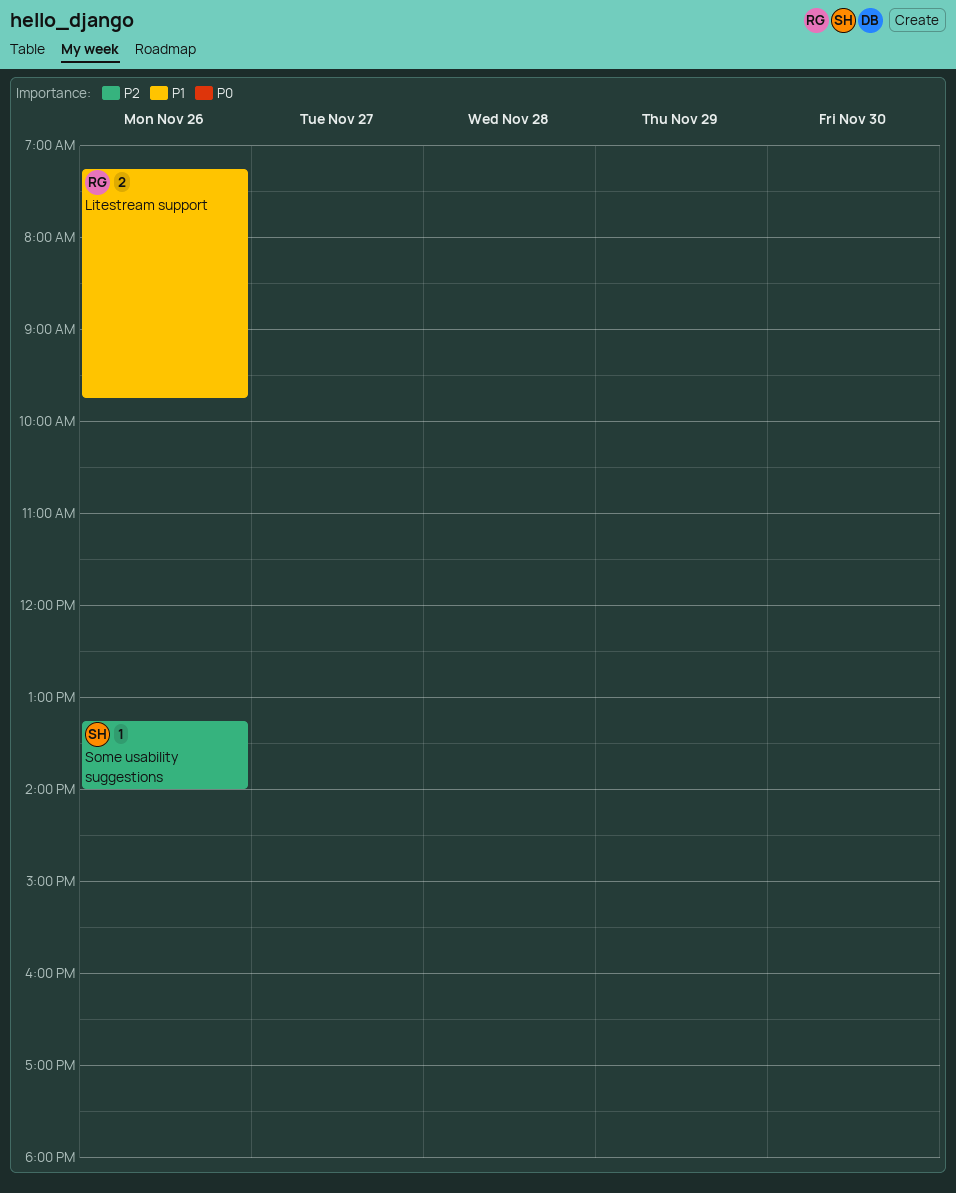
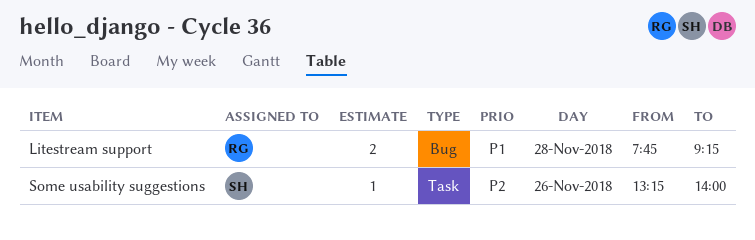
Litestream support, day: Nov 26 -> Nov 28
Litestream support, begins: 07:15 -> 07:45
Litestream support, ends: 09:45 -> 09:15

